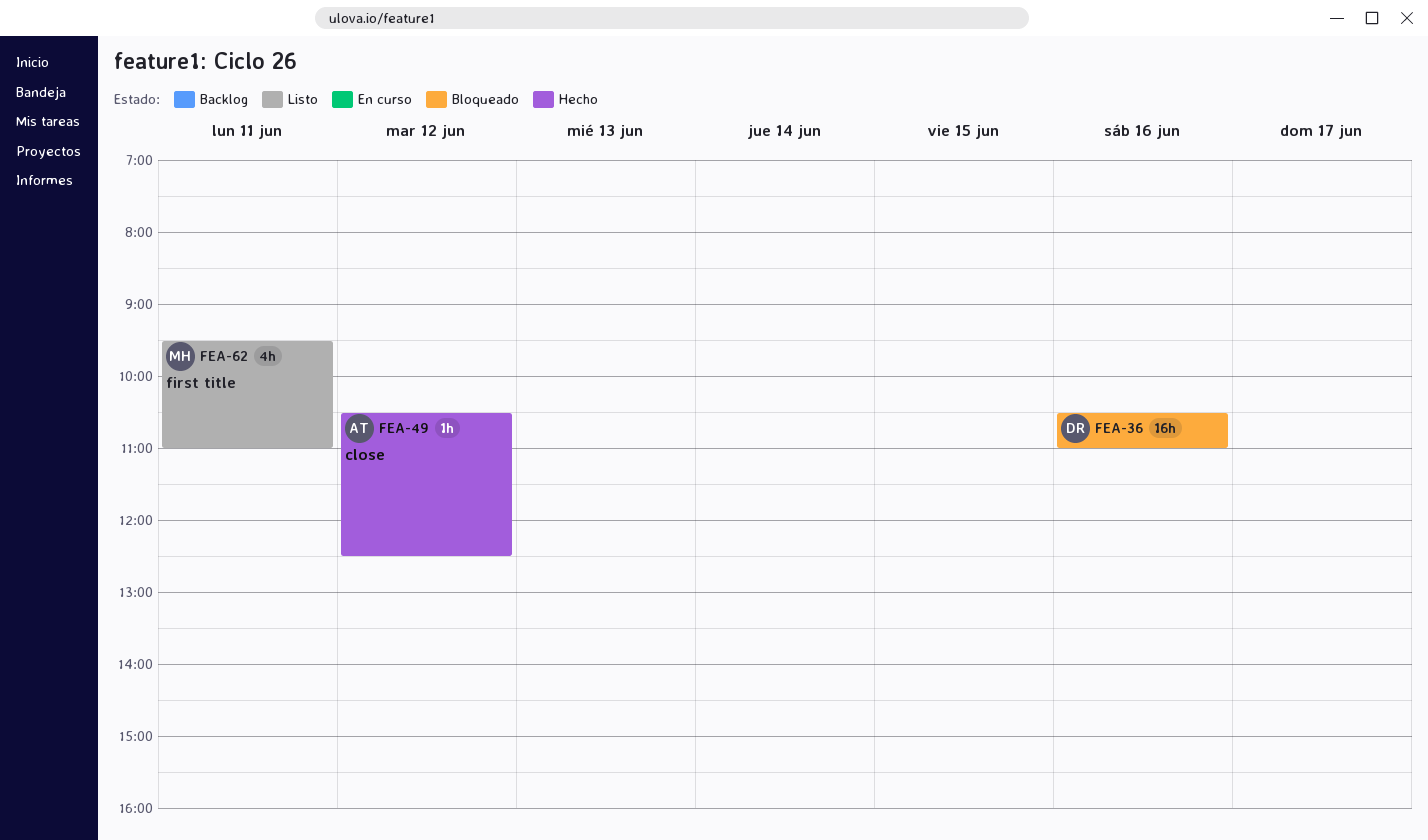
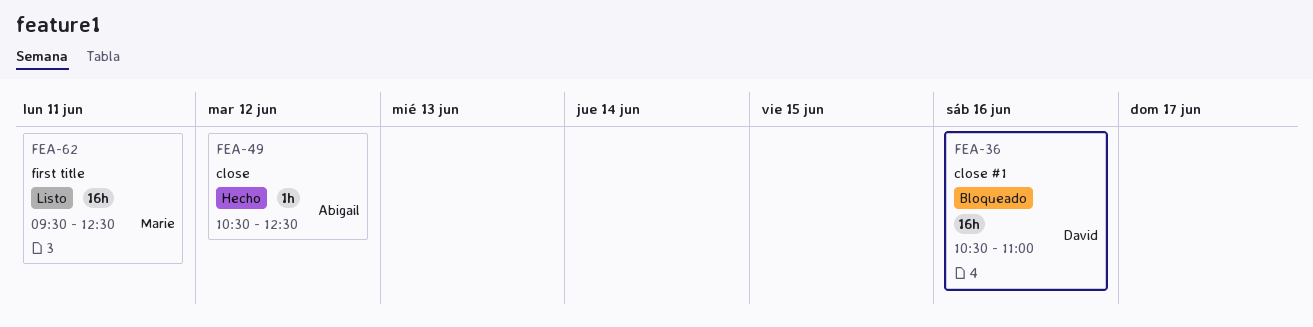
FEA-62, estimate: 4h -> 16h
FEA-62, ends: 11:00 -> 12:30

